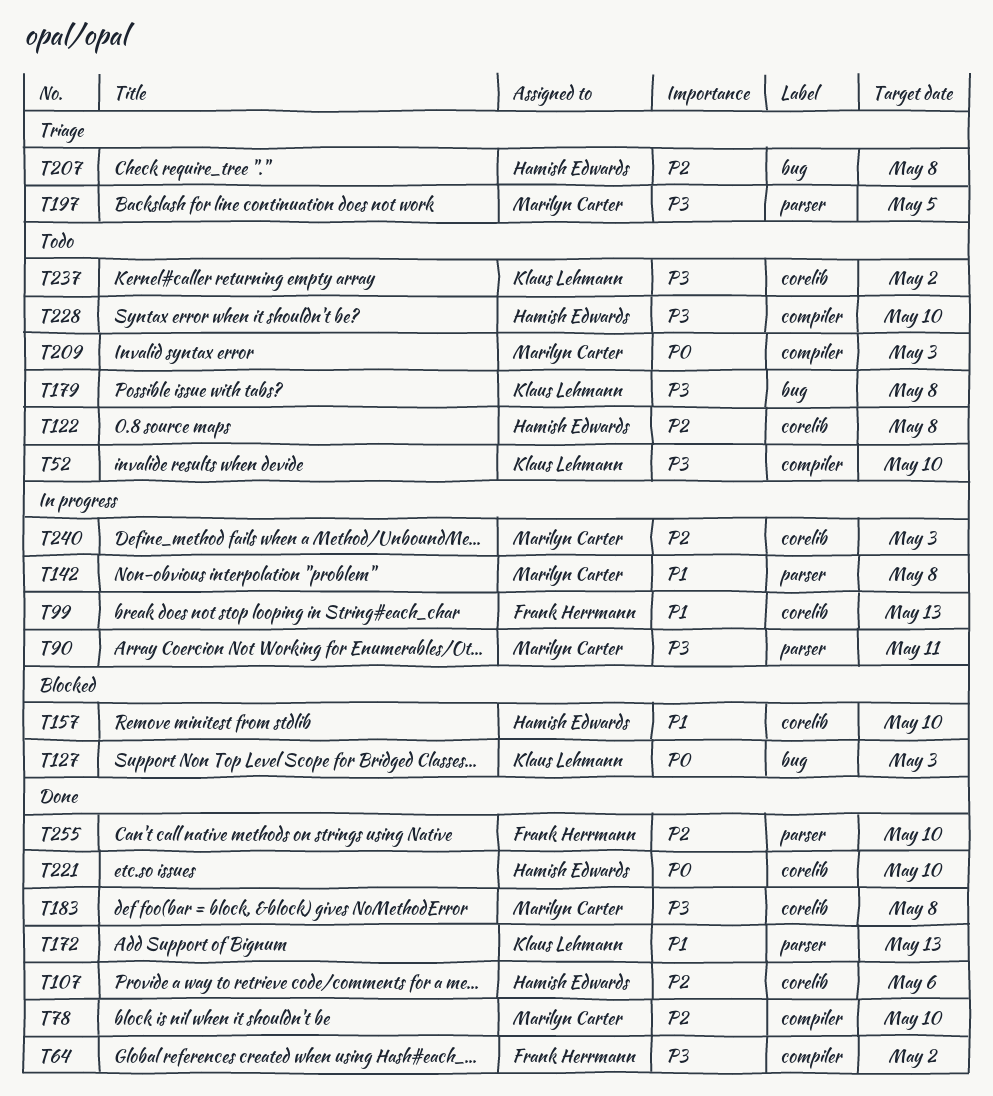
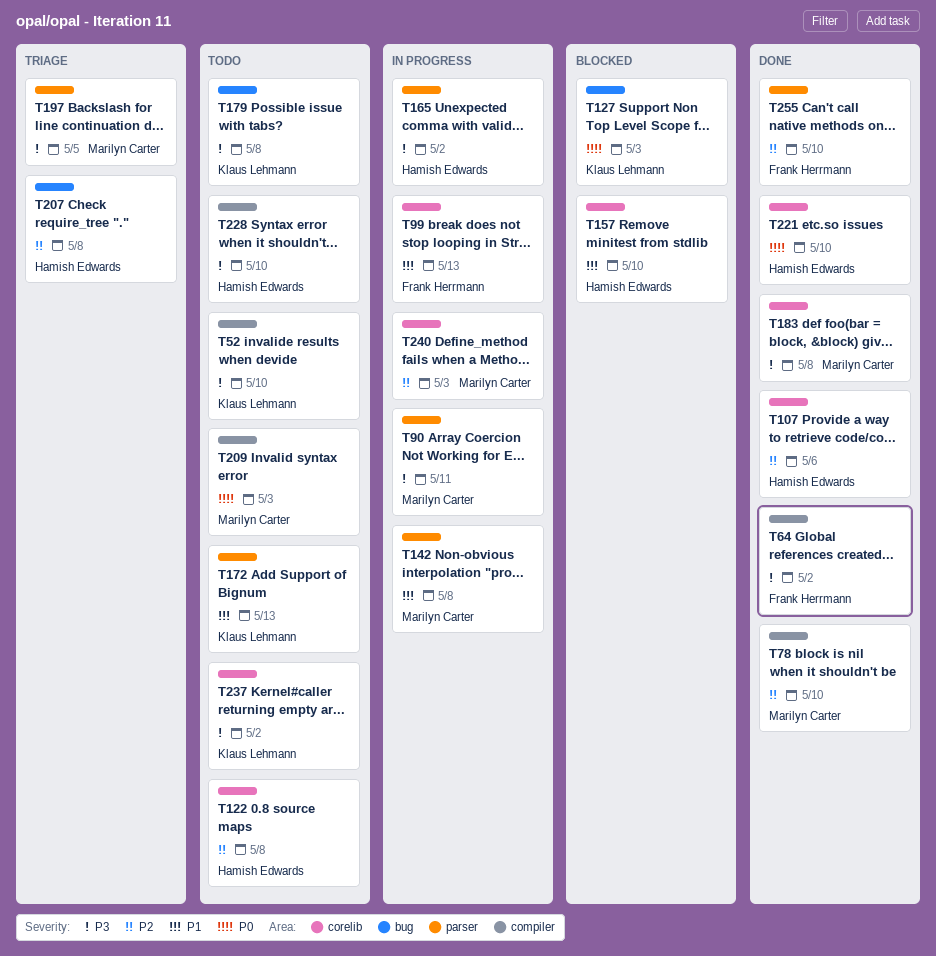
T165: none -> present
T172, status: Done -> Todo

